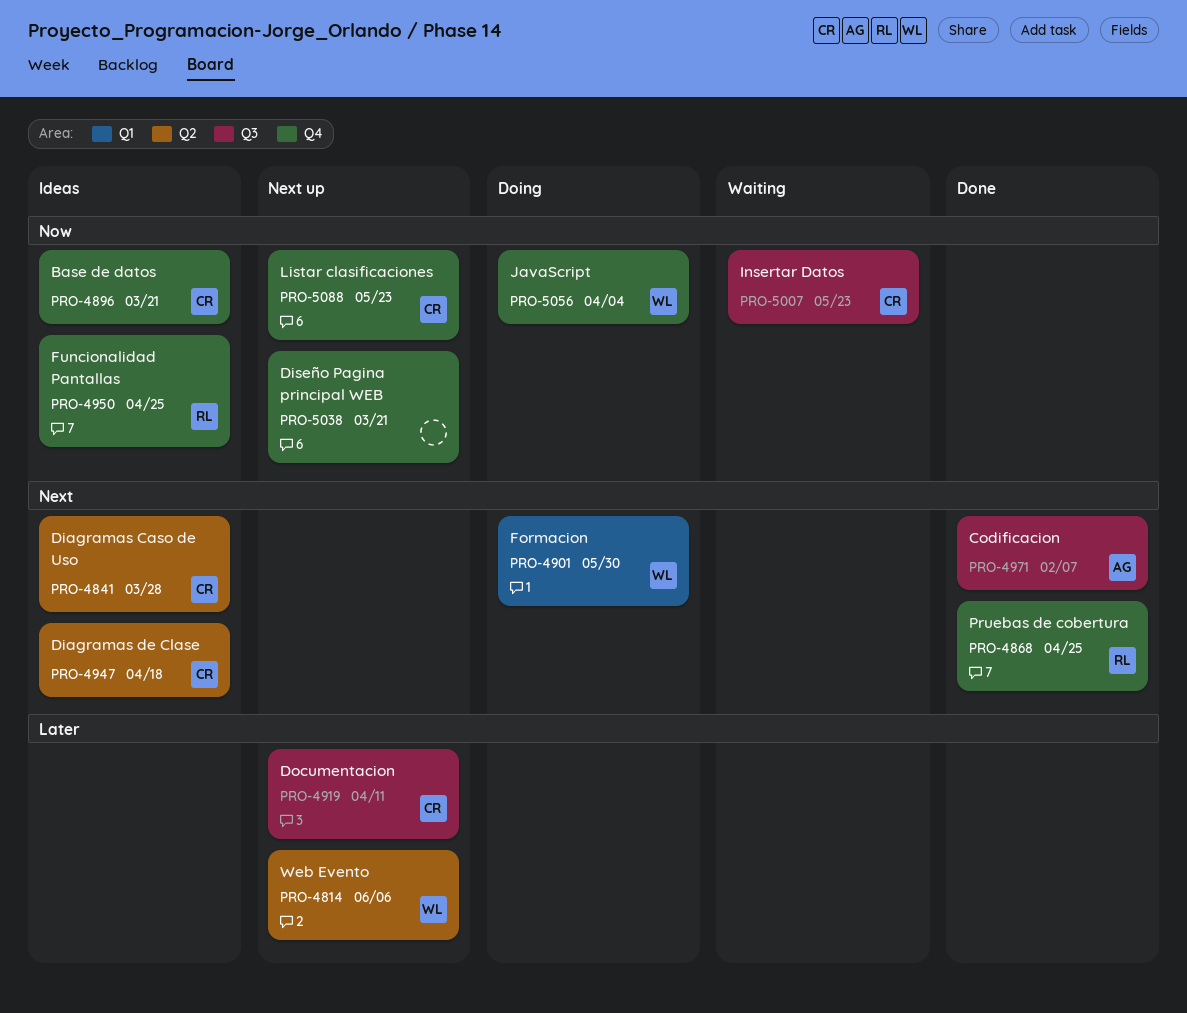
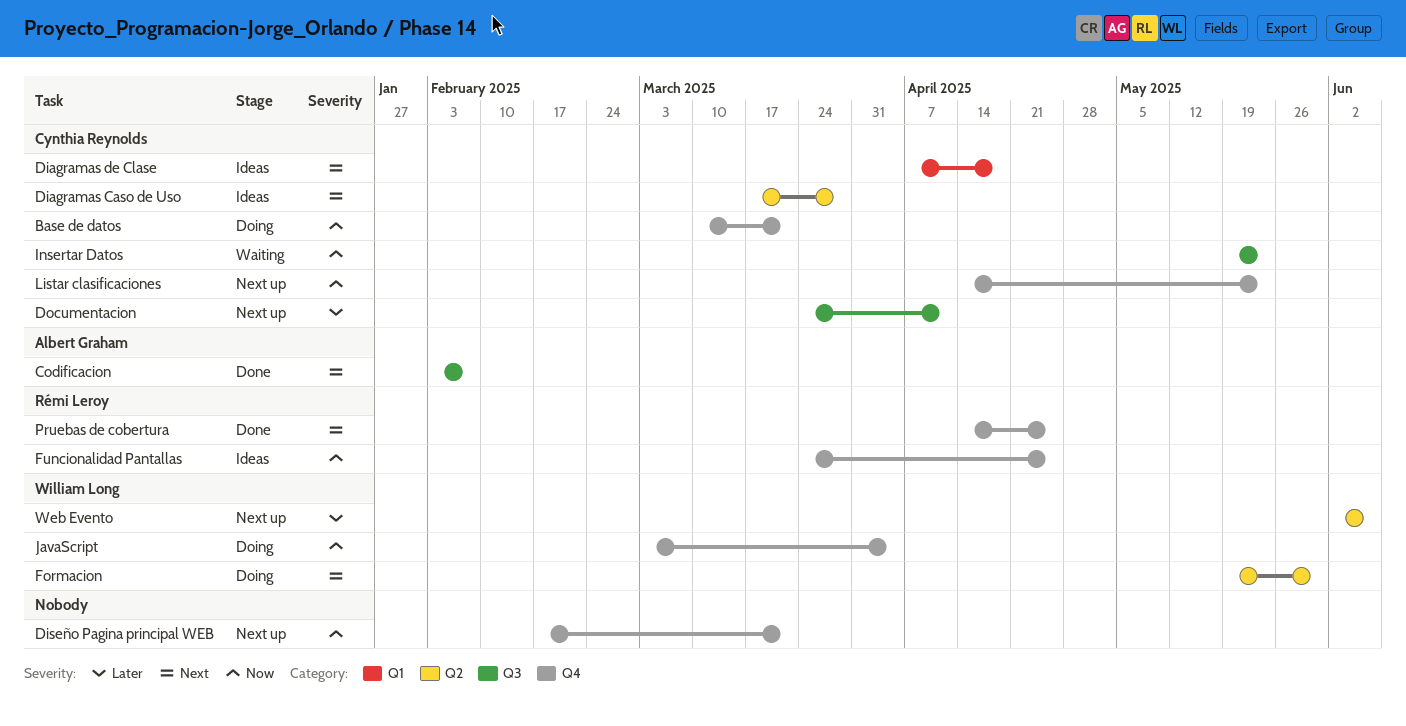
Base de datos, status: Ideas -> Doing
Diagramas de Clase, label: Q2 -> Q1
Formacion, label: Q1 -> Q2

